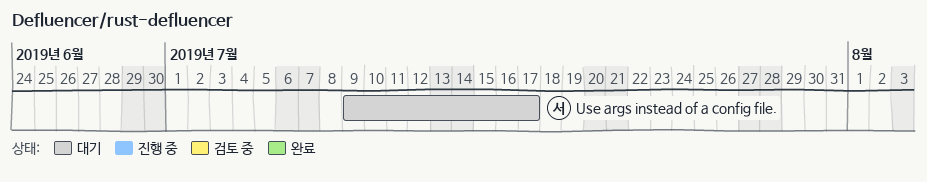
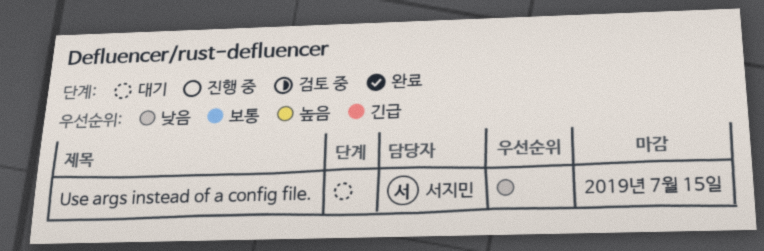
Use args instead of a config file., due: Jul 17 -> Jul 15

